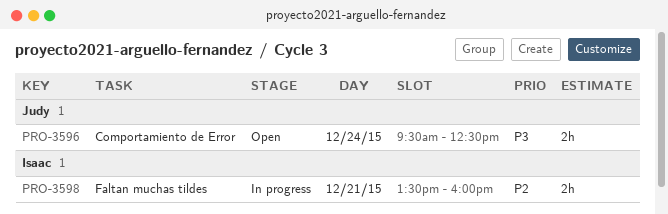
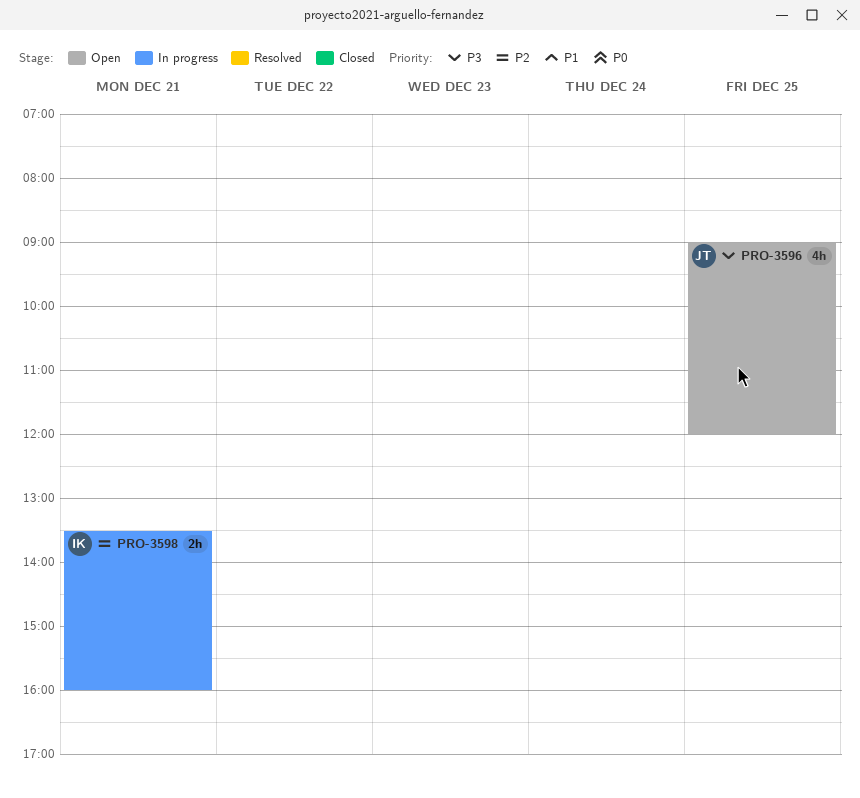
PRO-3596, estimate: 2h -> 4h
PRO-3596, day: Dec 24 -> Dec 25
PRO-3596, begins: 09:30 -> 09:00
PRO-3596, ends: 12:30 -> 12:00

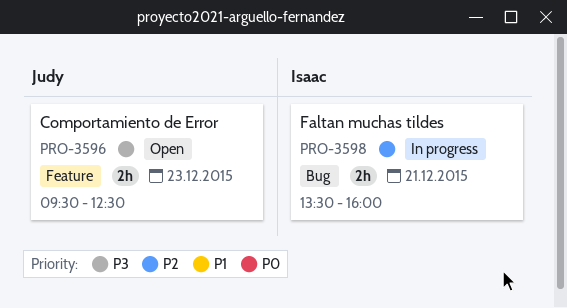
PRO-3596, estimate: 4h -> 2h
PRO-3596, day: Dec 25 -> Dec 23
PRO-3596, begins: 09:00 -> 09:30
PRO-3596, ends: 12:00 -> 12:30

